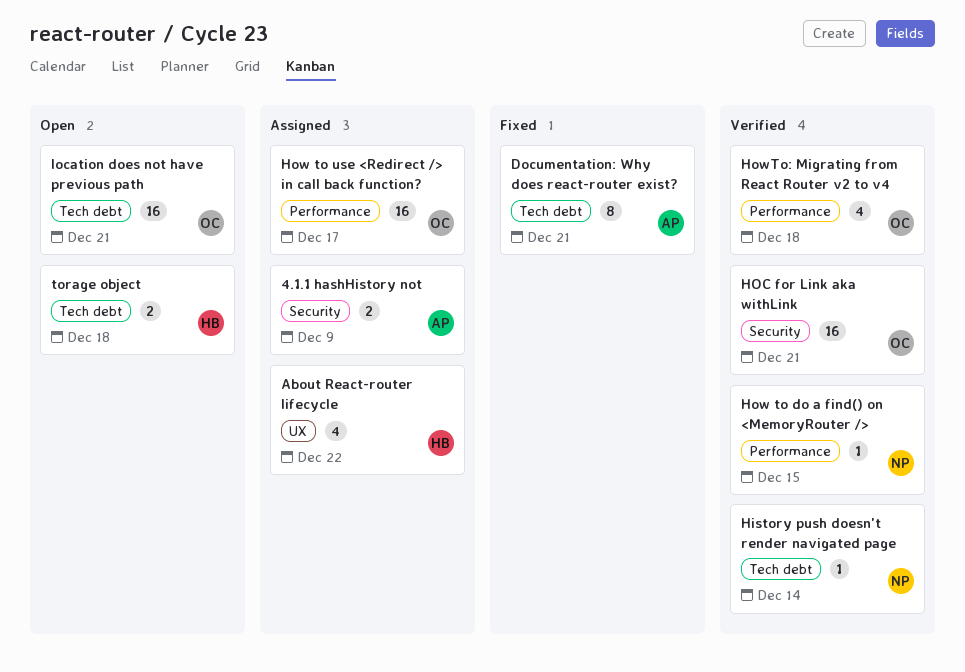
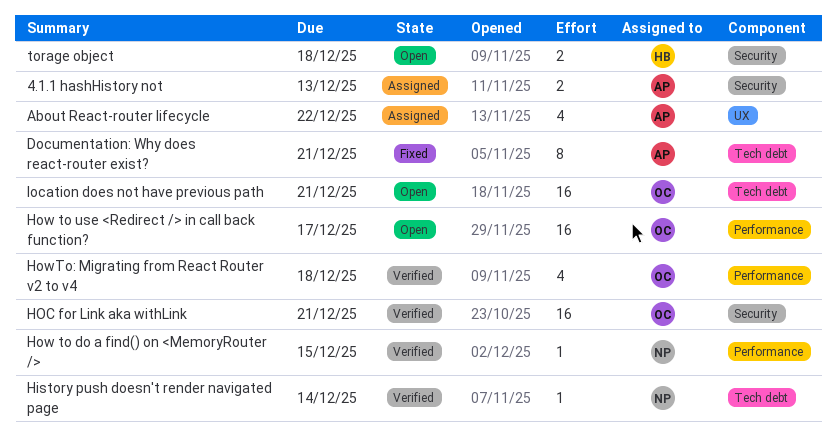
4.1.1 hashHistory not, due: Dec 9 -> Dec 13
About React-router lifecycle, owner: HB -> AP
How to use <Redirect /> in call back function?, status: Assigned -> Open
torage object, label: Tech debt -> Security

